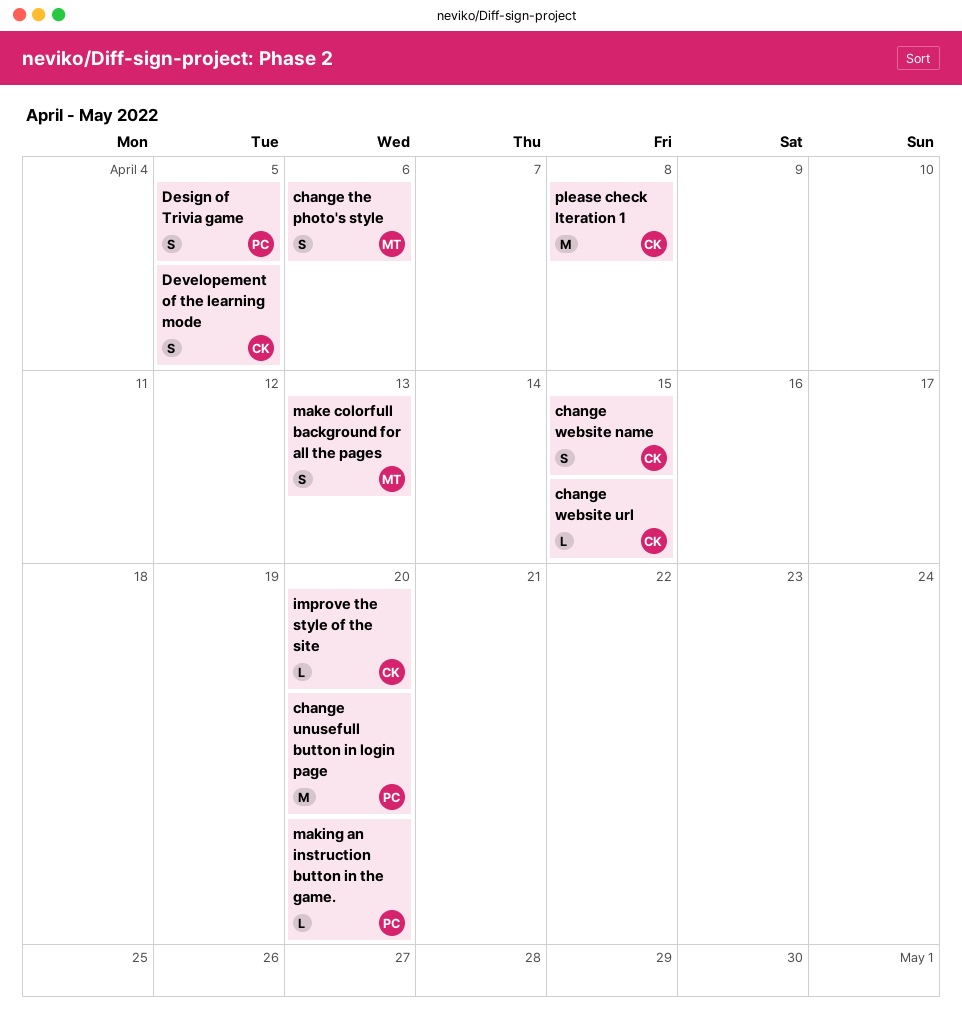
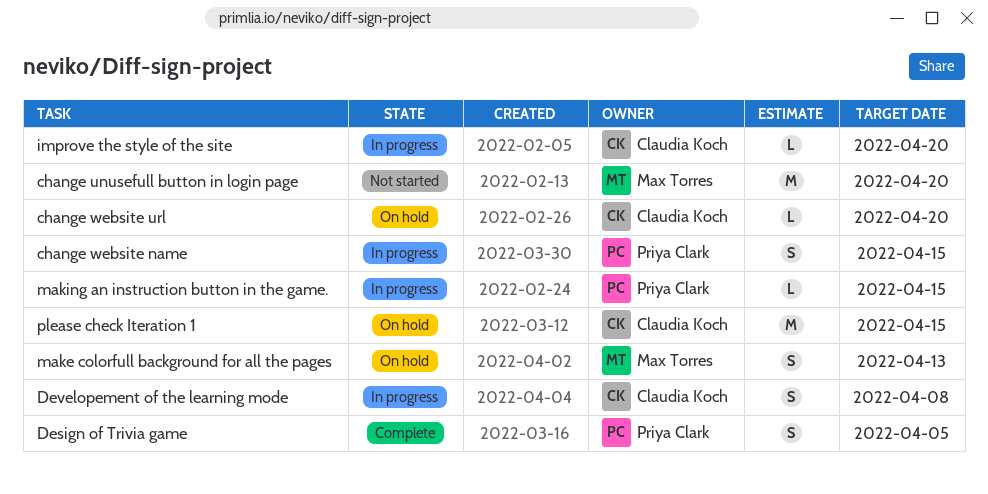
change the photo's style: present -> none
change unusefull button in login page, owner: Priya Clark -> Max Torres
change website name, owner: Claudia Koch -> Priya Clark
change website url, due: Apr 15 -> Apr 20
Developement of the learning mode, due: Apr 5 -> Apr 8
making an instruction button in the game., due: Apr 20 -> Apr 15
please check Iteration 1, due: Apr 8 -> Apr 15

